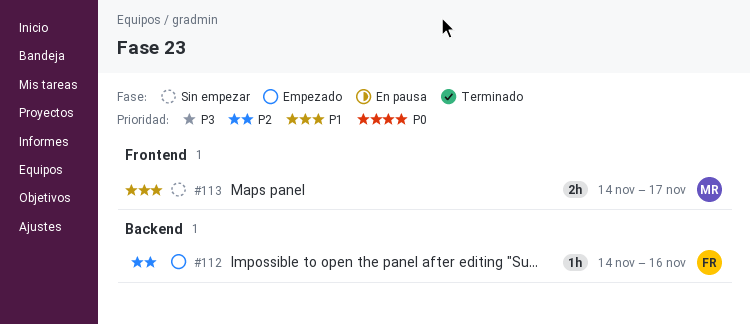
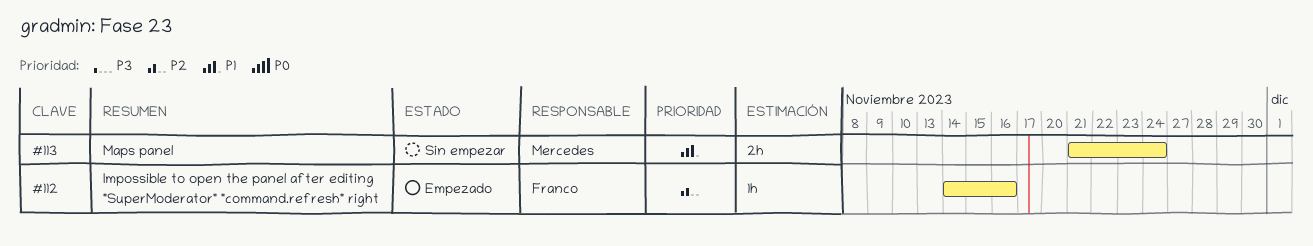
#113, start: Nov 14 -> Nov 21
#113, due: Nov 17 -> Nov 24

